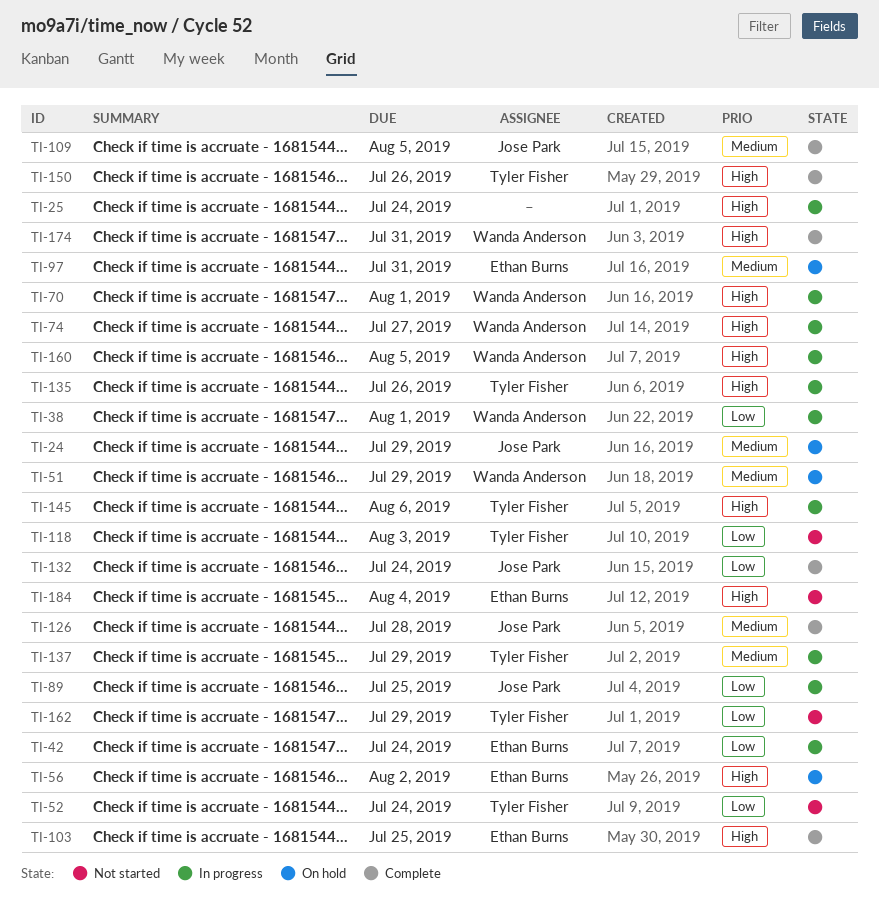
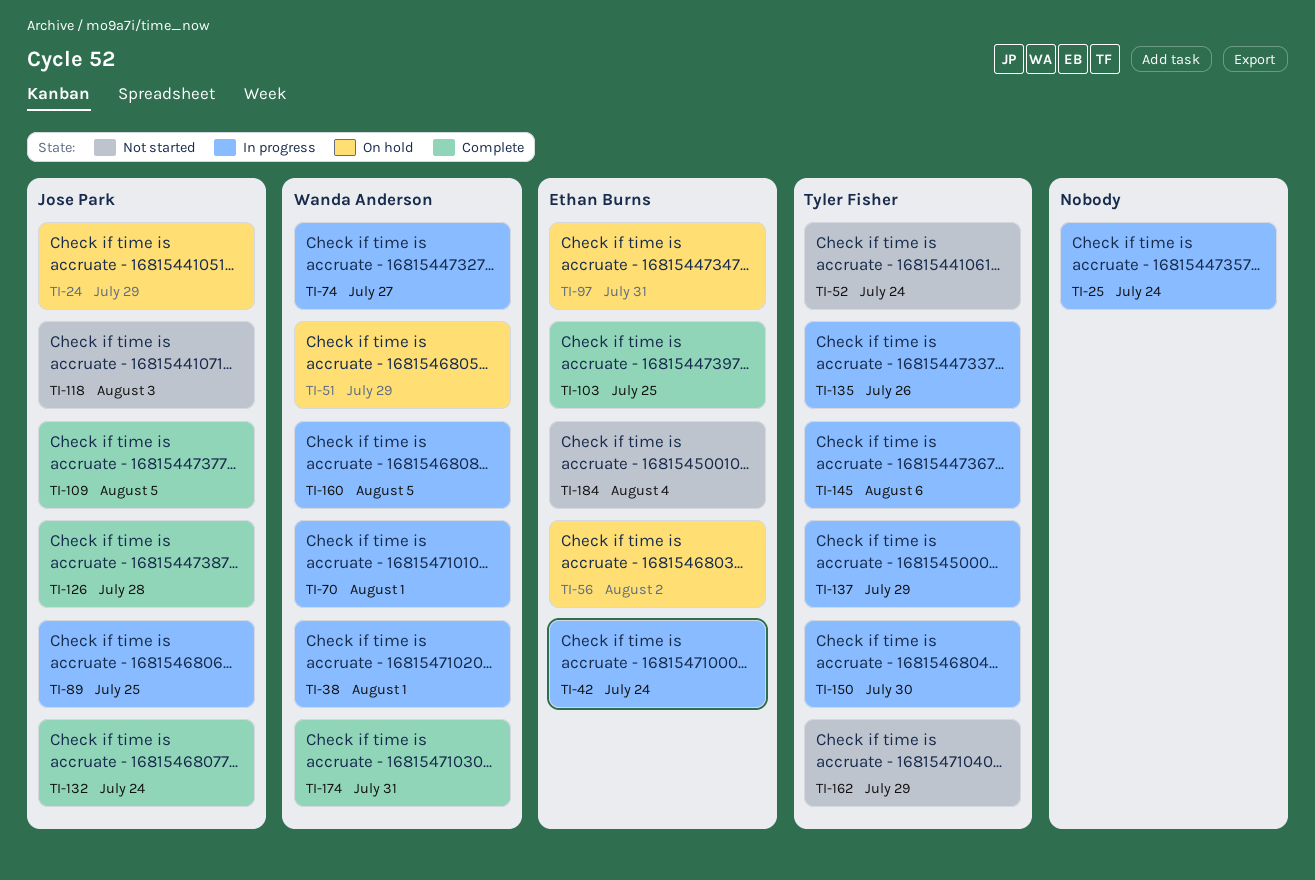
TI-118, owner: Tyler Fisher -> Jose Park
TI-150, status: Complete -> In progress
TI-150, due: Jul 26 -> Jul 30

